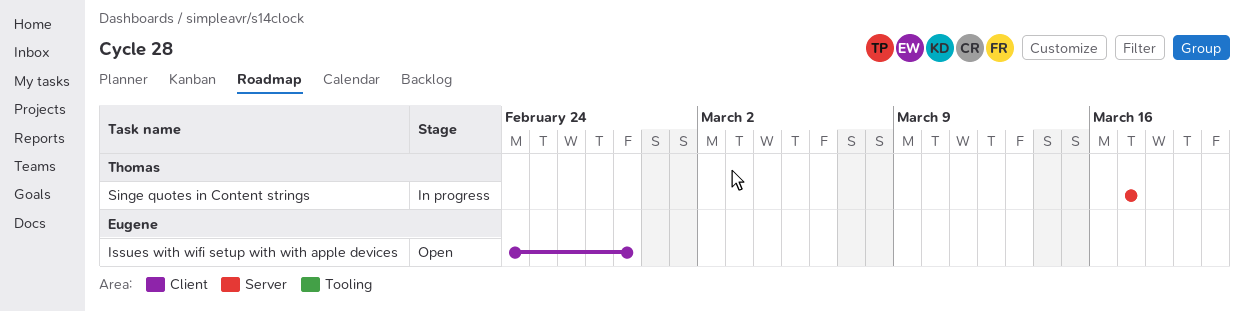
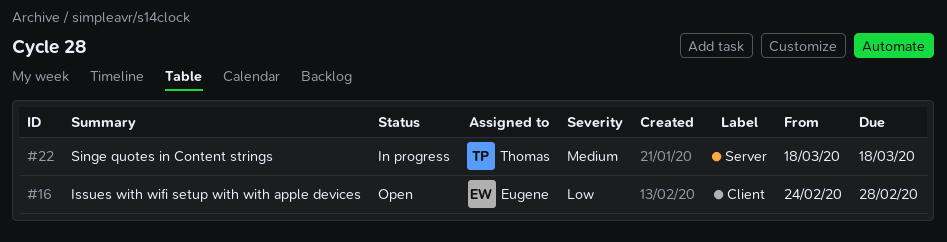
Singe quotes in Content strings, start: Mar 17 -> Mar 18
Singe quotes in Content strings, due: Mar 17 -> Mar 18

